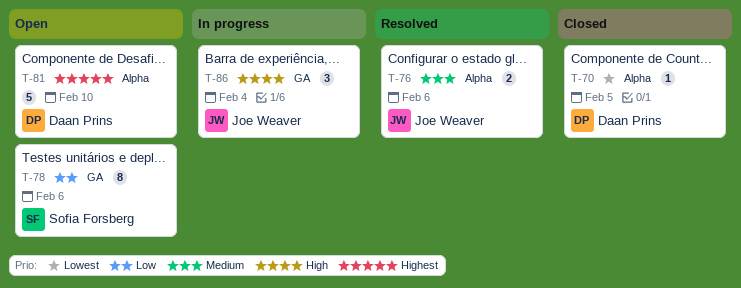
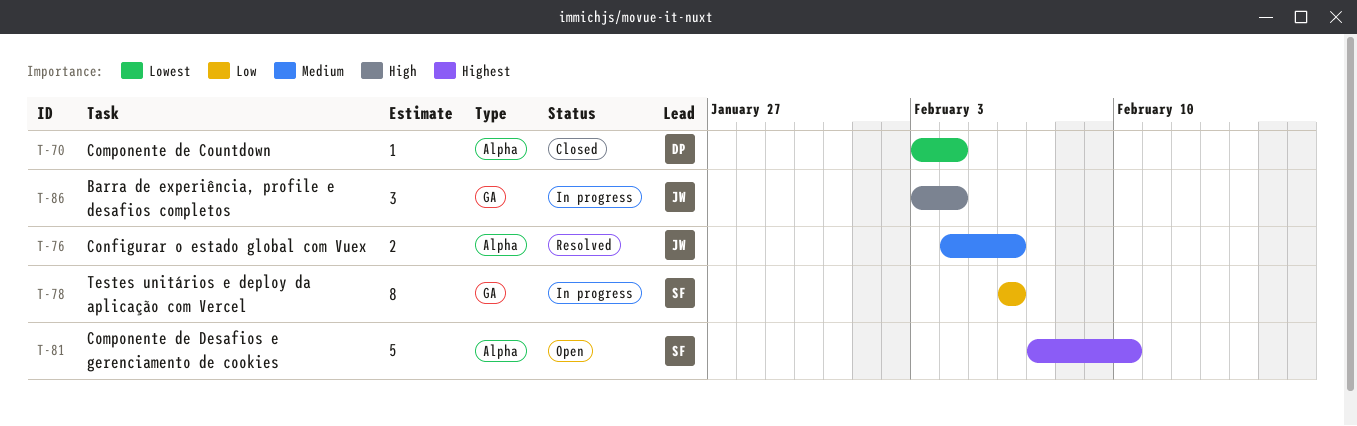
T-70, due: Feb 5 -> Feb 4
T-78, status: Open -> In progress
T-81, owner: Daan Prins -> Sofia Forsberg

